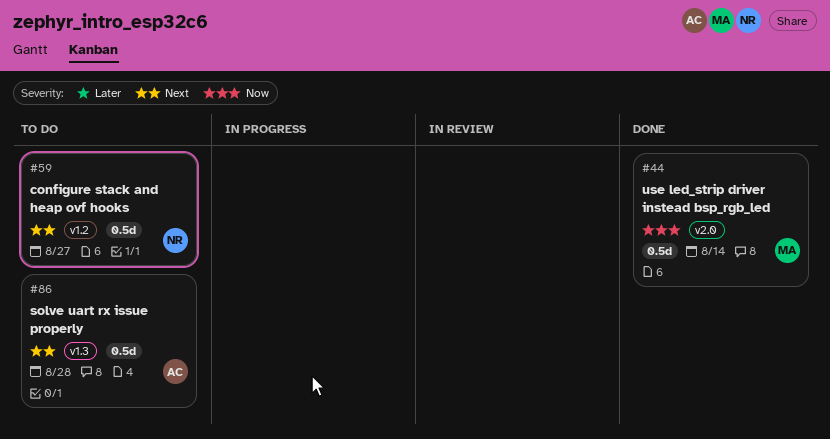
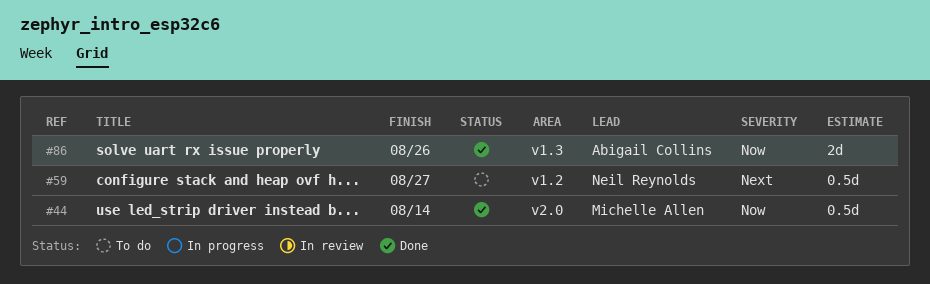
#86, status: To do -> Done
#86, priority: Next -> Now
#86, estimate: 0.5d -> 2d
#86, due: Aug 28 -> Aug 26

